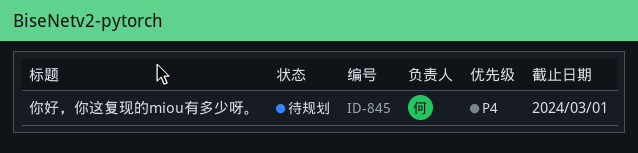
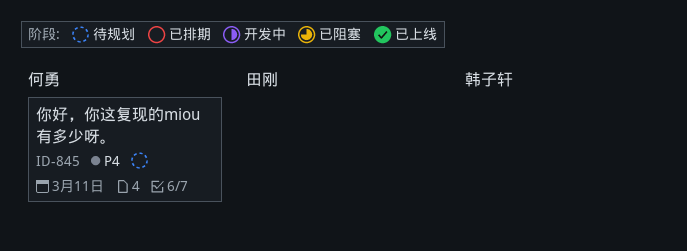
ID-845, due: Mar 1 -> Mar 11

